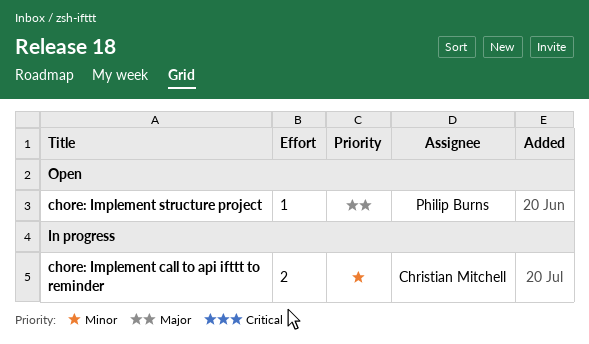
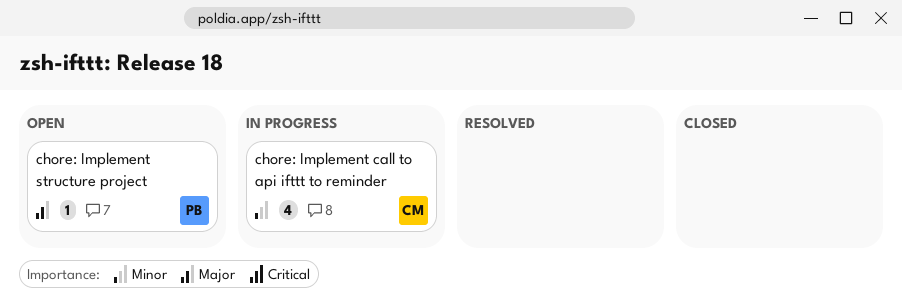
chore: Implement call to api ifttt to reminder, estimate: 2 -> 4

